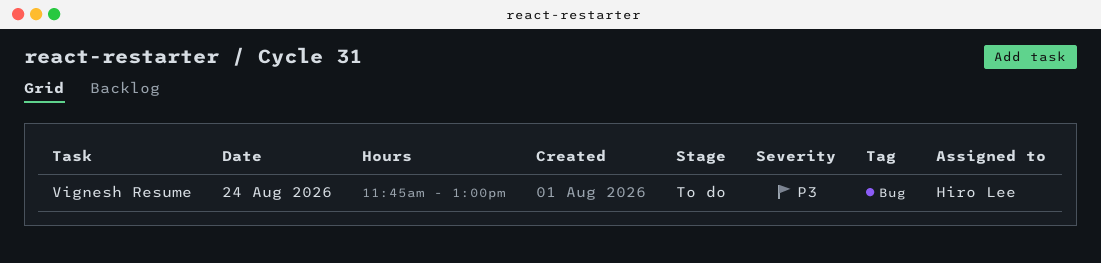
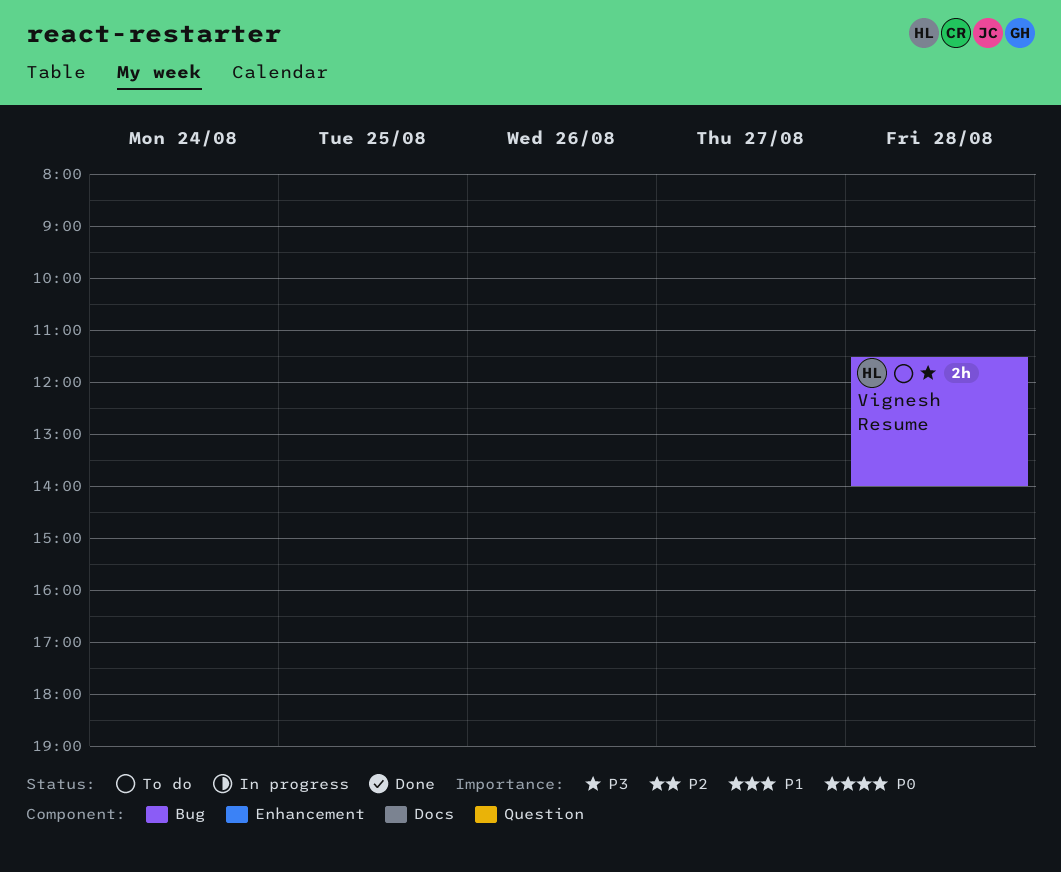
Vignesh Resume, day: Aug 24 -> Aug 28
Vignesh Resume, begins: 11:45 -> 11:30
Vignesh Resume, ends: 13:00 -> 14:00

